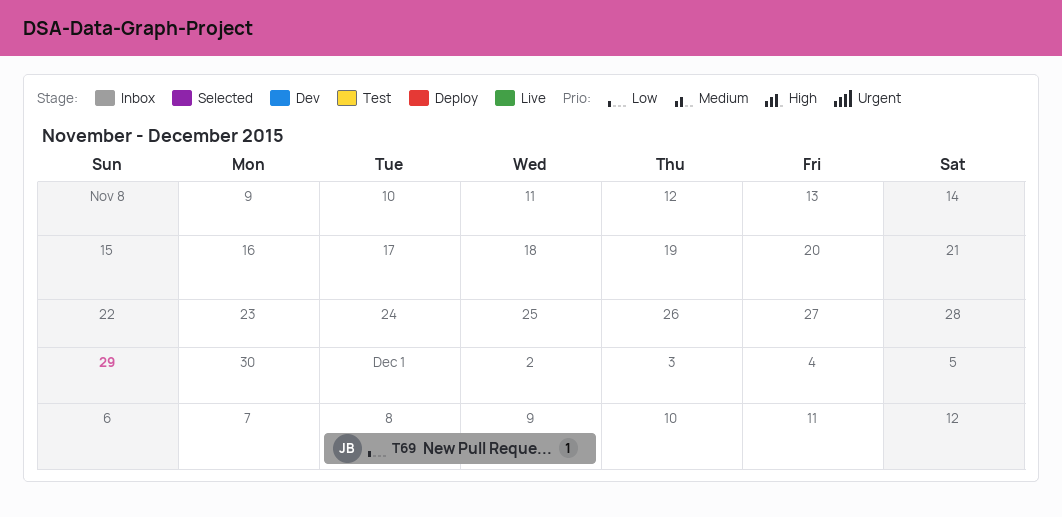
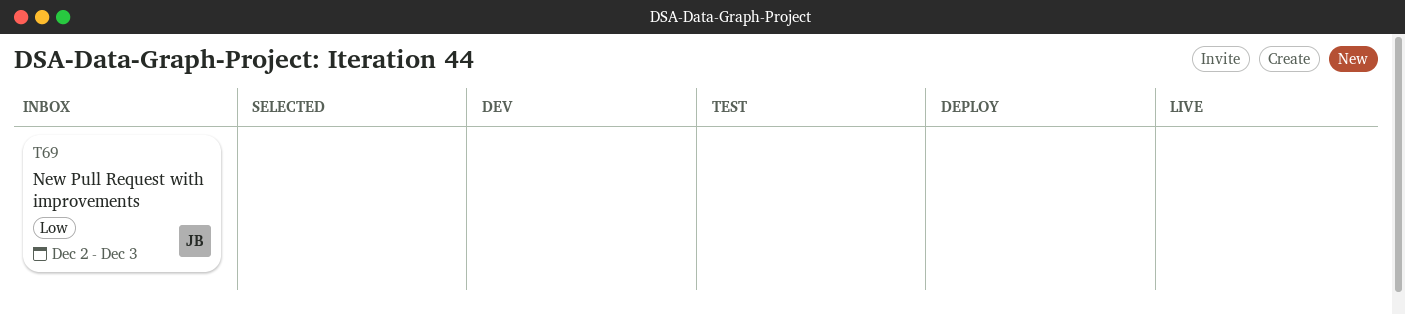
T69, start: Dec 8 -> Dec 2
T69, due: Dec 9 -> Dec 3

